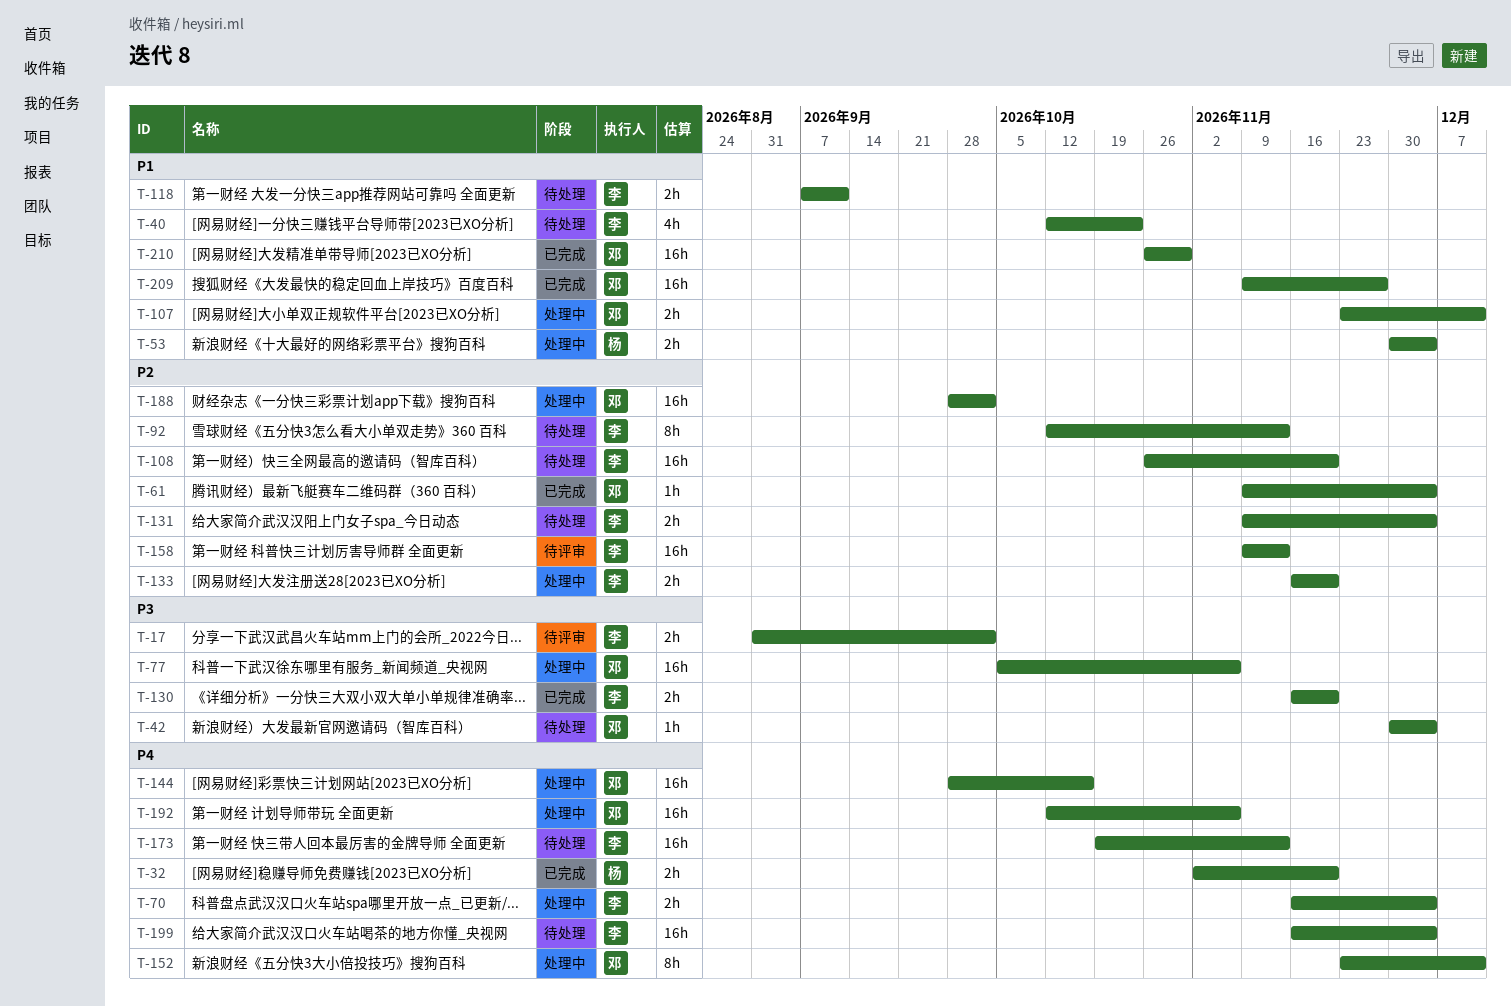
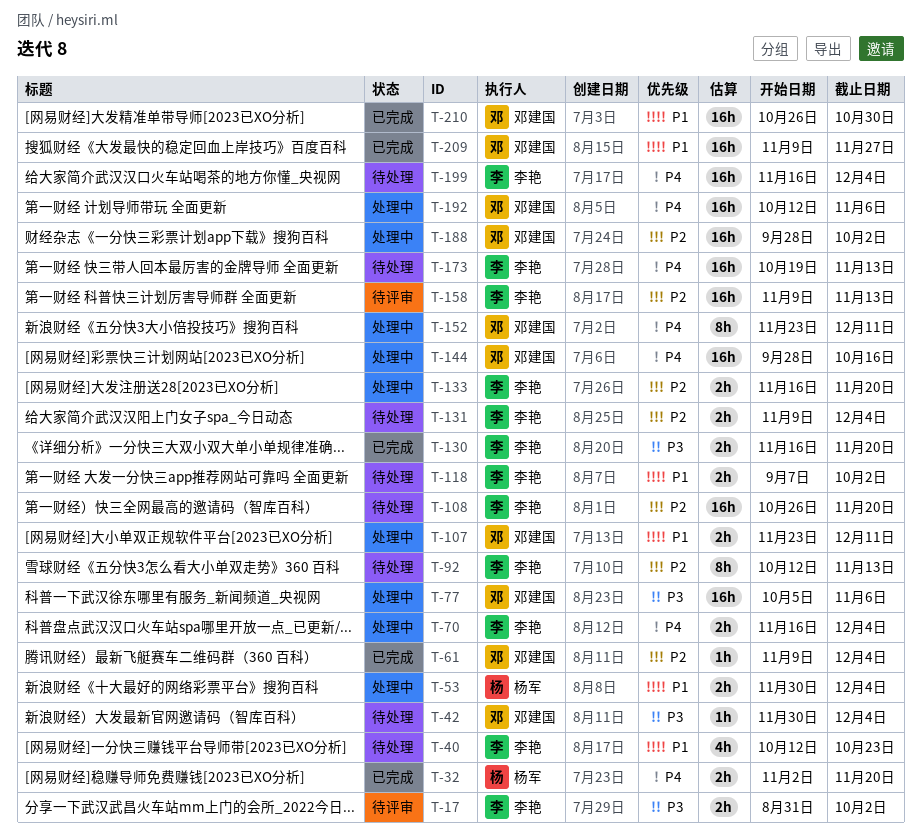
T-118, due: Sep 11 -> Oct 2

